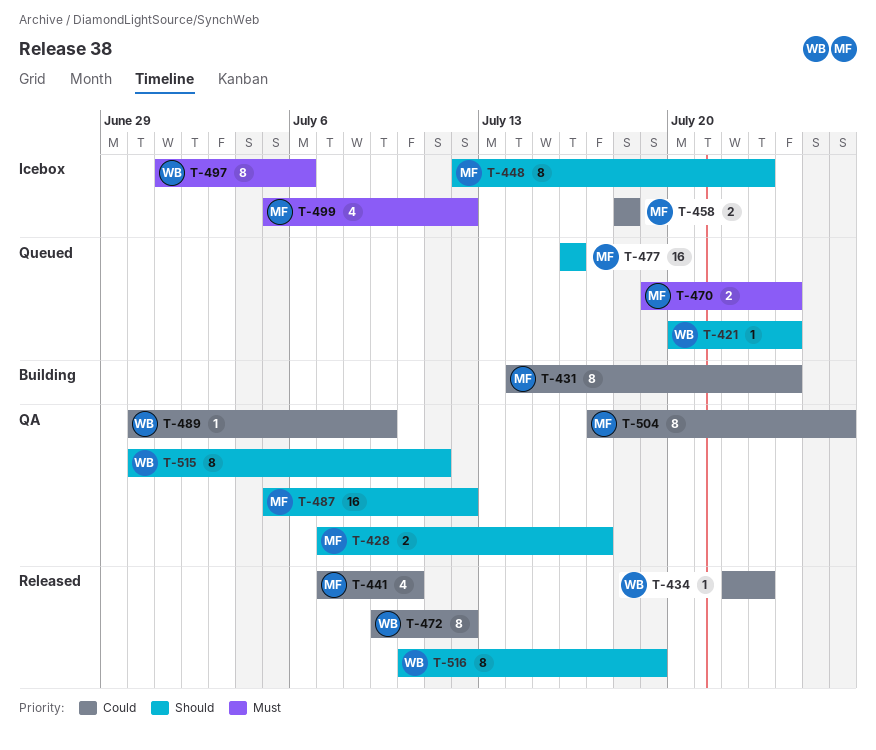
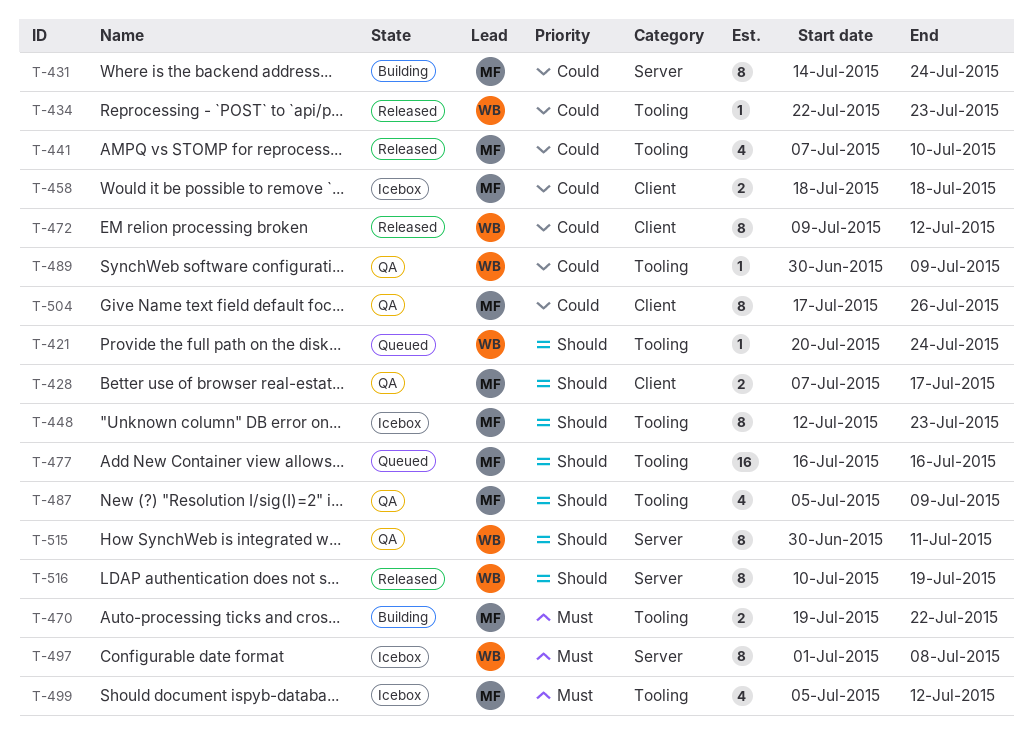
T-470, status: Queued -> Building
T-470, due: Jul 24 -> Jul 22
T-487, estimate: 16 -> 4
T-487, due: Jul 12 -> Jul 9
T-497, due: Jul 6 -> Jul 8

